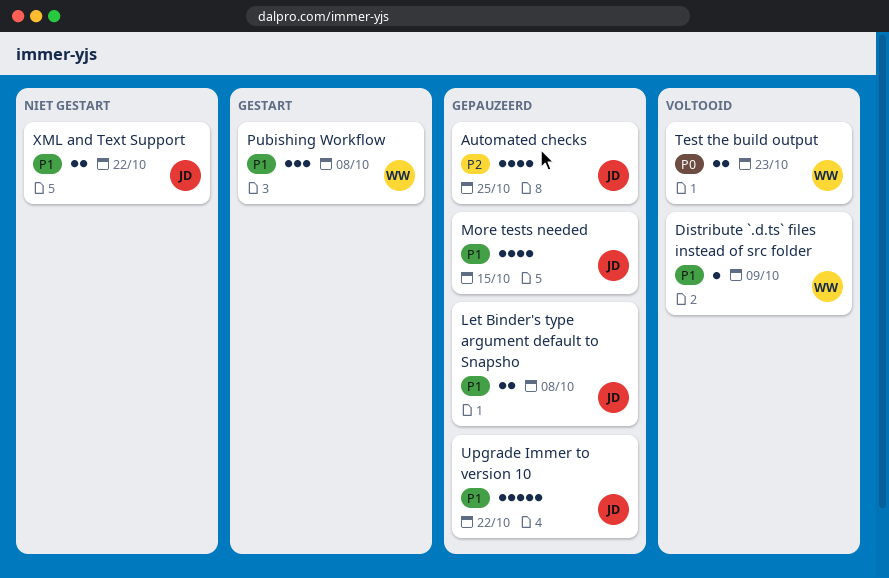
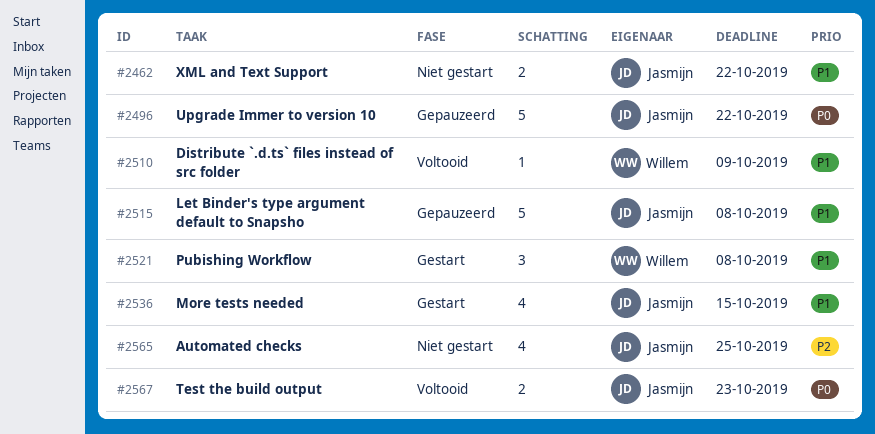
Automated checks, status: Gepauzeerd -> Niet gestart
Let Binder's type argument default to Snapsho, estimate: 2 -> 5
More tests needed, status: Gepauzeerd -> Gestart
Test the build output, owner: Willem -> Jasmijn
Upgrade Immer to version 10, priority: P1 -> P0

